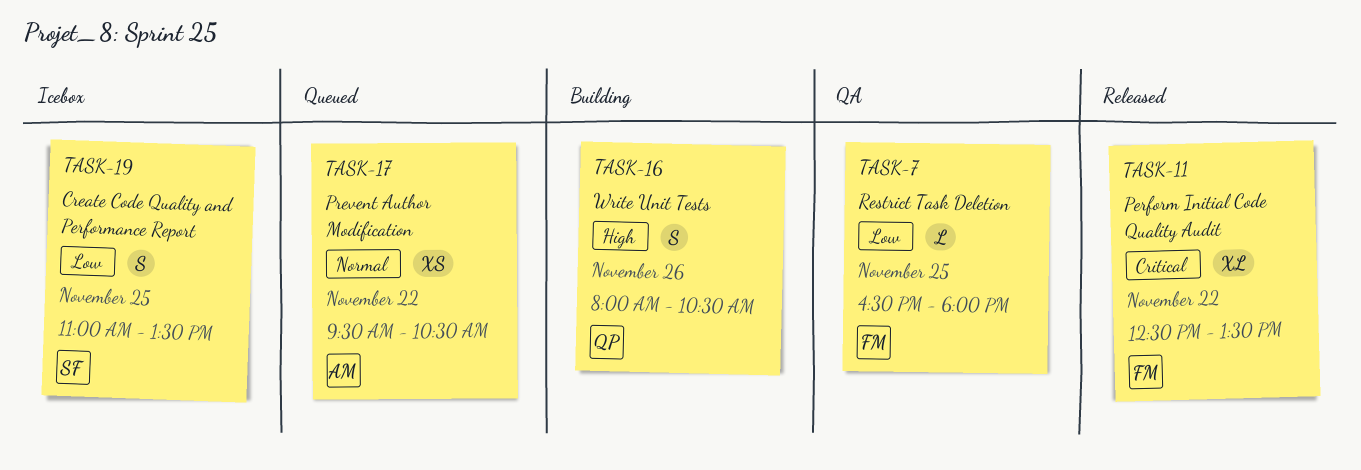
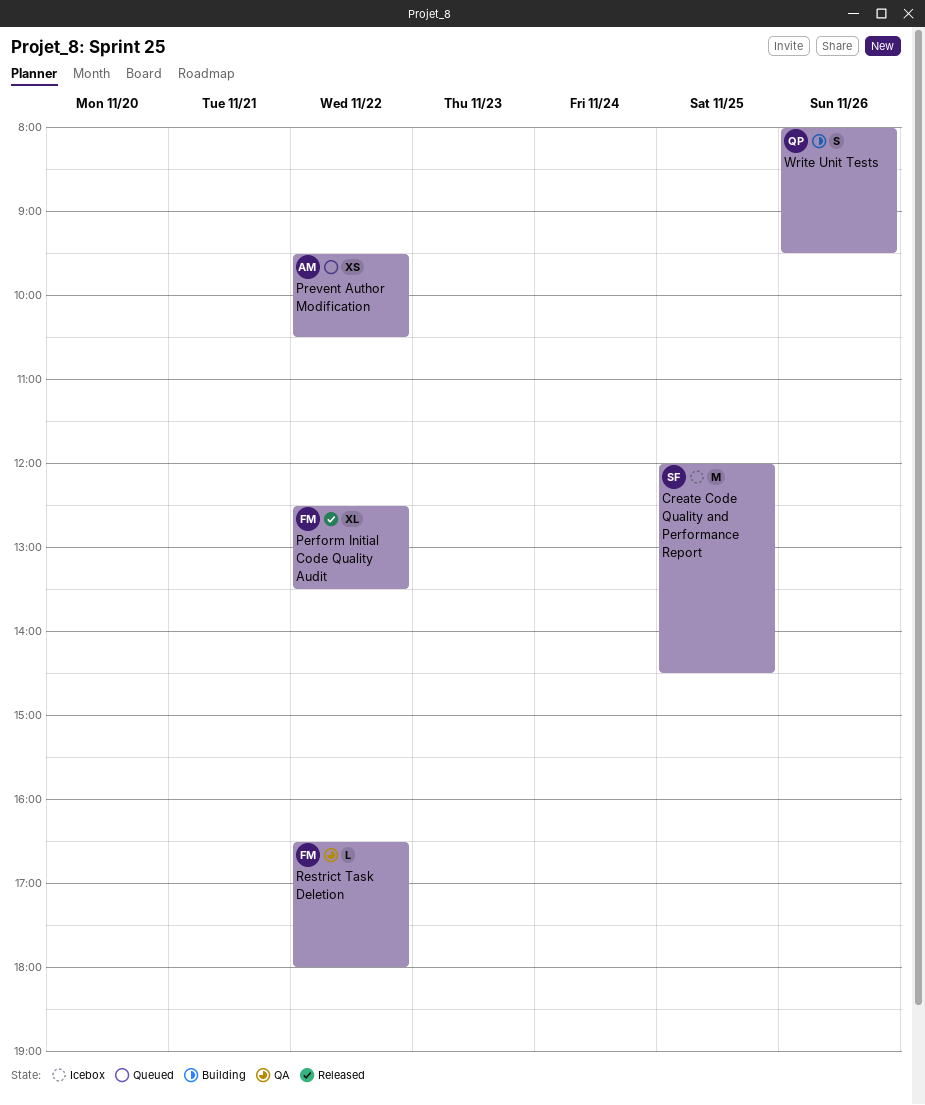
Create Code Quality and Performance Report, estimate: S -> M
Create Code Quality and Performance Report, begins: 11:00 -> 12:00
Create Code Quality and Performance Report, ends: 13:30 -> 14:30
Restrict Task Deletion, day: Nov 25 -> Nov 22
Write Unit Tests, ends: 10:30 -> 09:30

